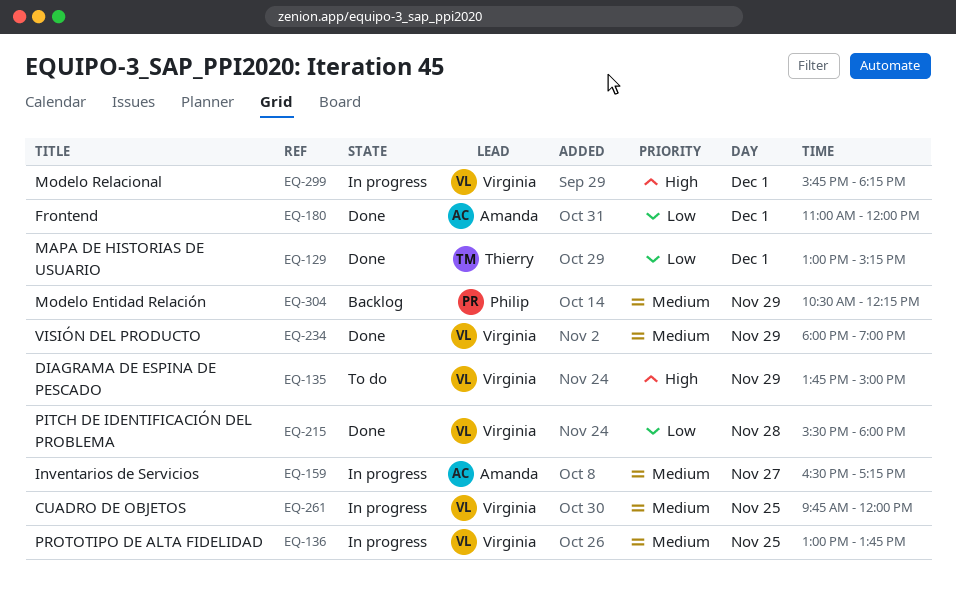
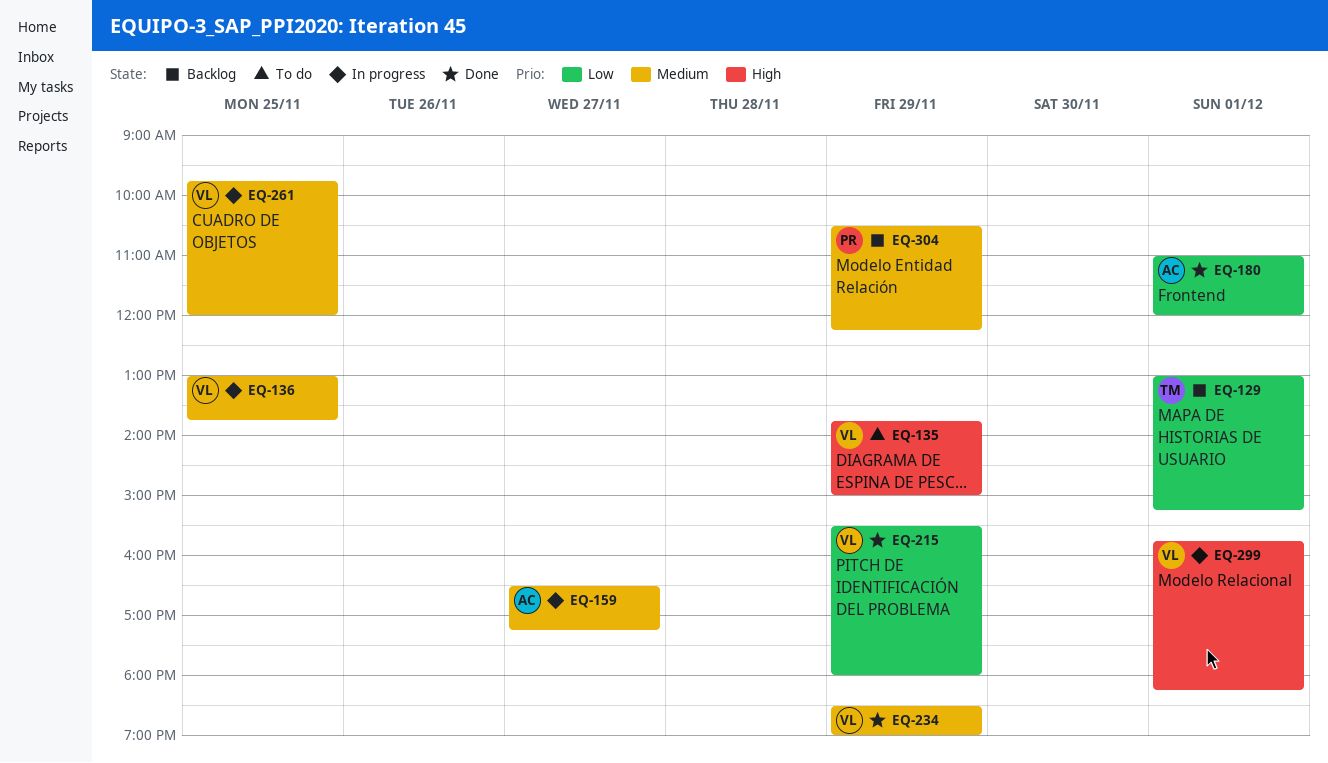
EQ-129, status: Done -> Backlog
EQ-215, day: Nov 28 -> Nov 29
EQ-234, begins: 18:00 -> 18:30

